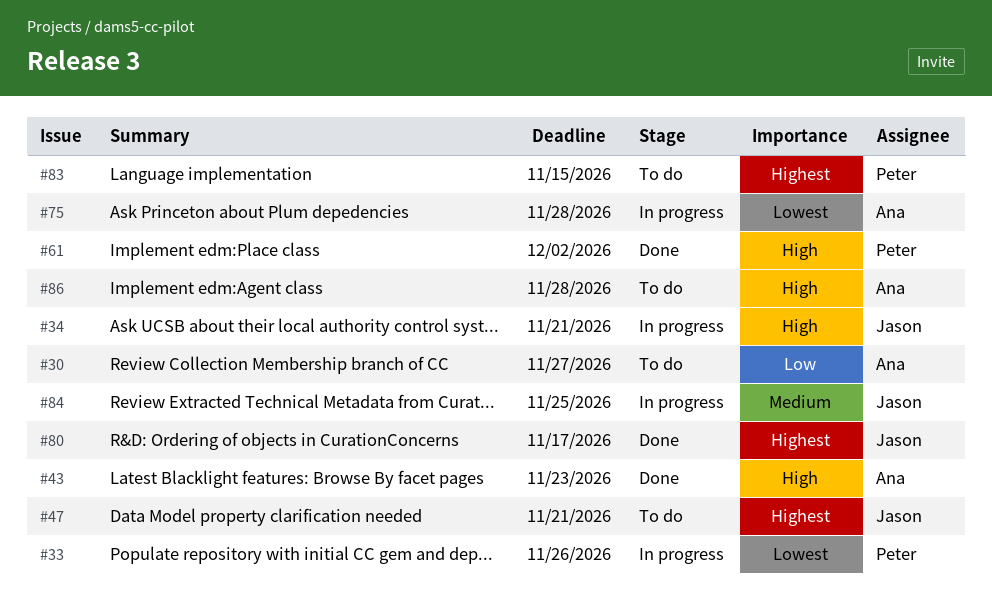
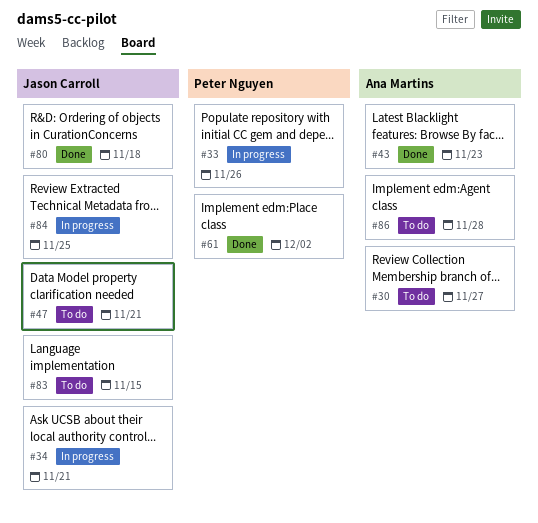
#75: present -> none
#80, due: Nov 17 -> Nov 18
#83, owner: Peter Nguyen -> Jason Carroll

